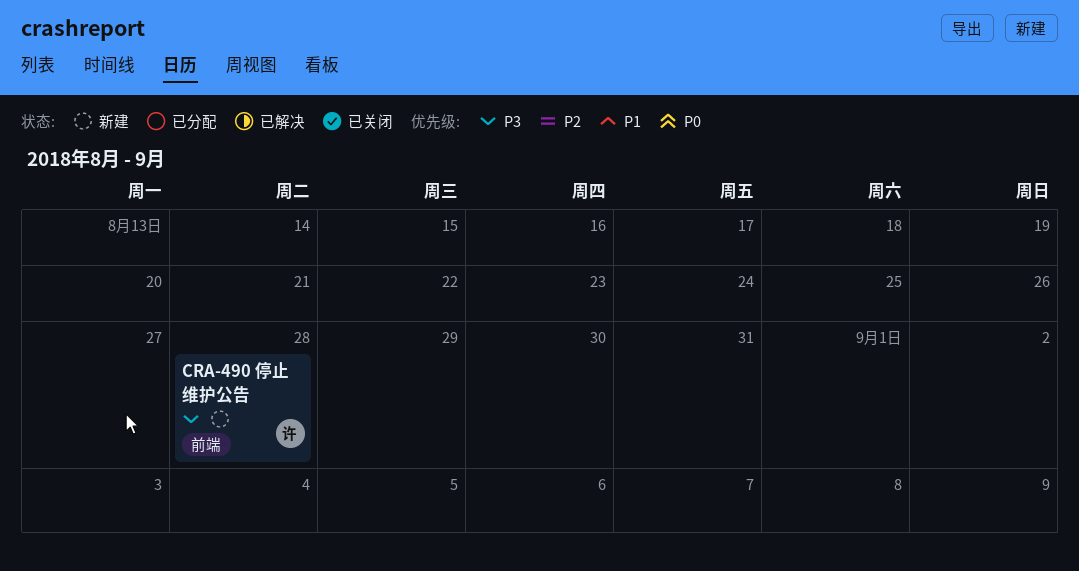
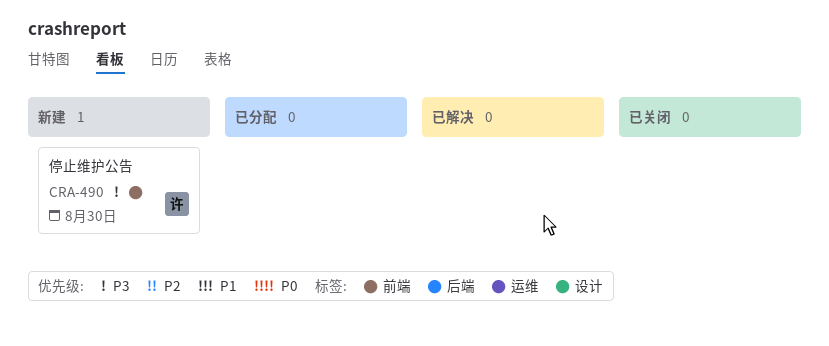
CRA-490, due: Aug 28 -> Aug 30

